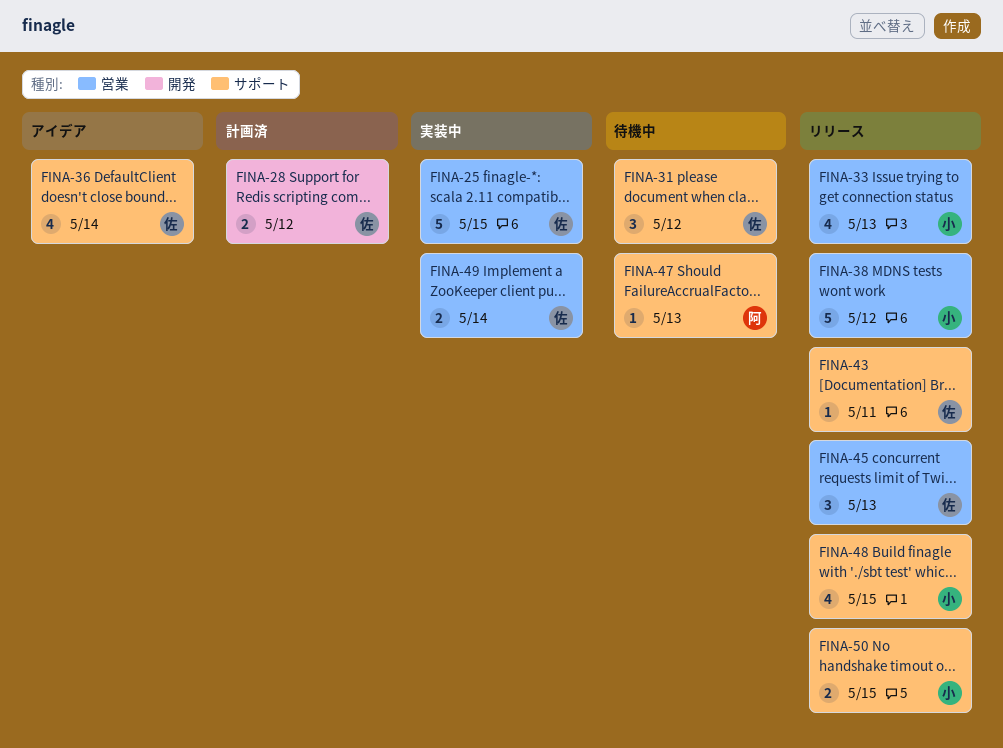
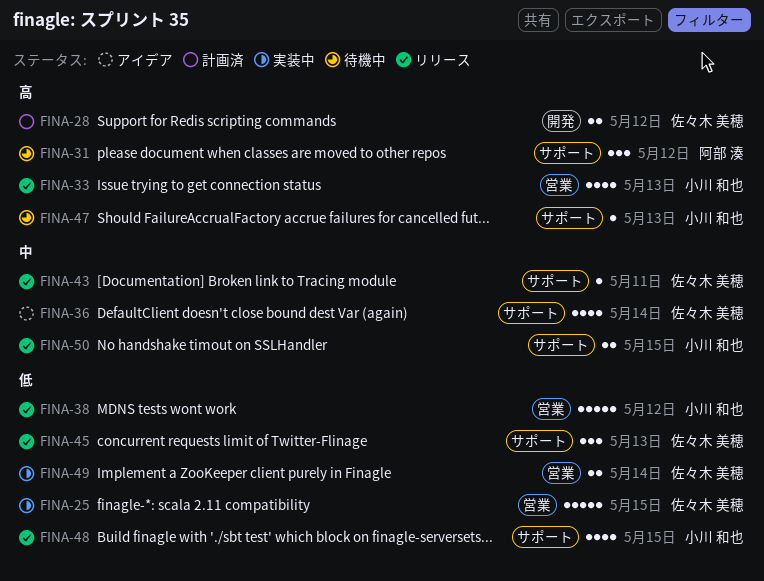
FINA-31, owner: 佐々木 美穂 -> 阿部 湊
FINA-45, label: 営業 -> サポート
FINA-47, owner: 阿部 湊 -> 小川 和也

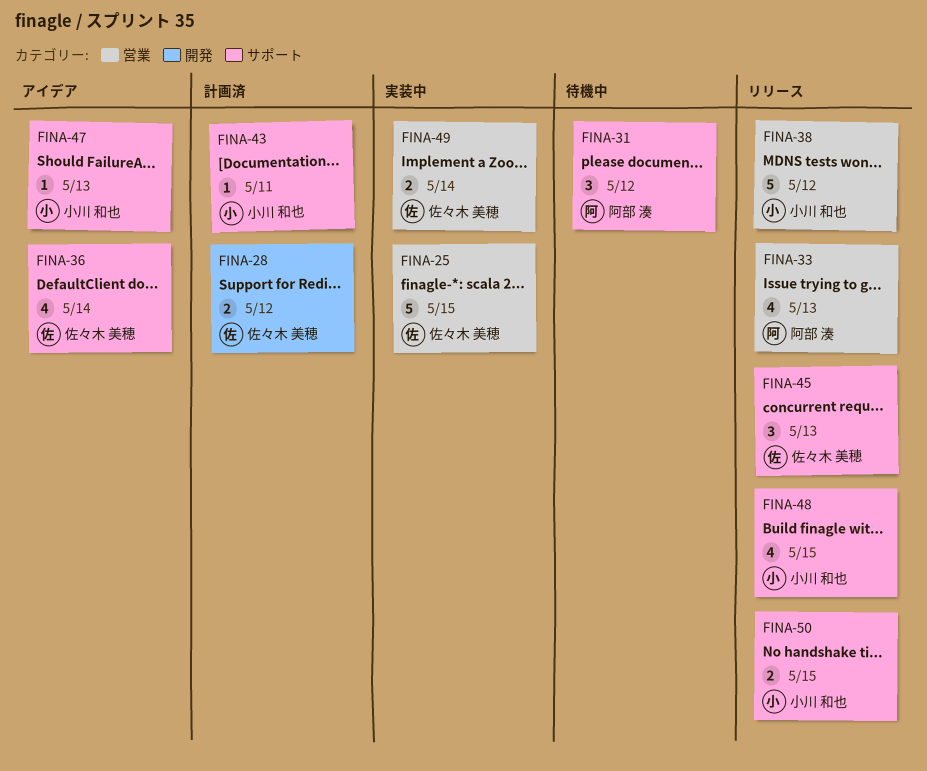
FINA-33, owner: 小川 和也 -> 阿部 湊
FINA-43, status: リリース -> 計画済
FINA-43, owner: 佐々木 美穂 -> 小川 和也
FINA-47, status: 待機中 -> アイデア

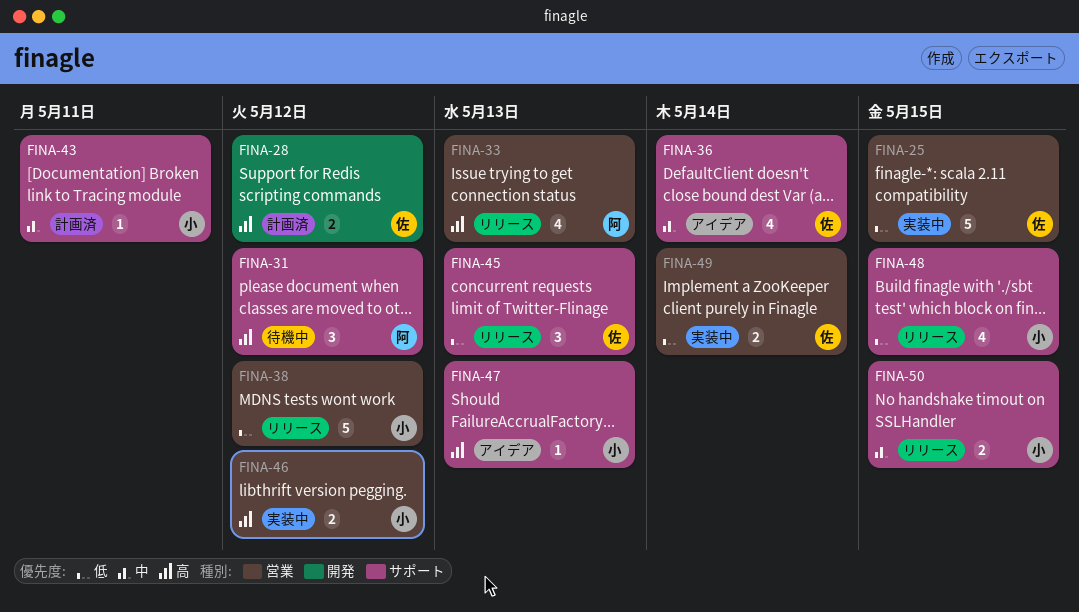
FINA-46: none -> present

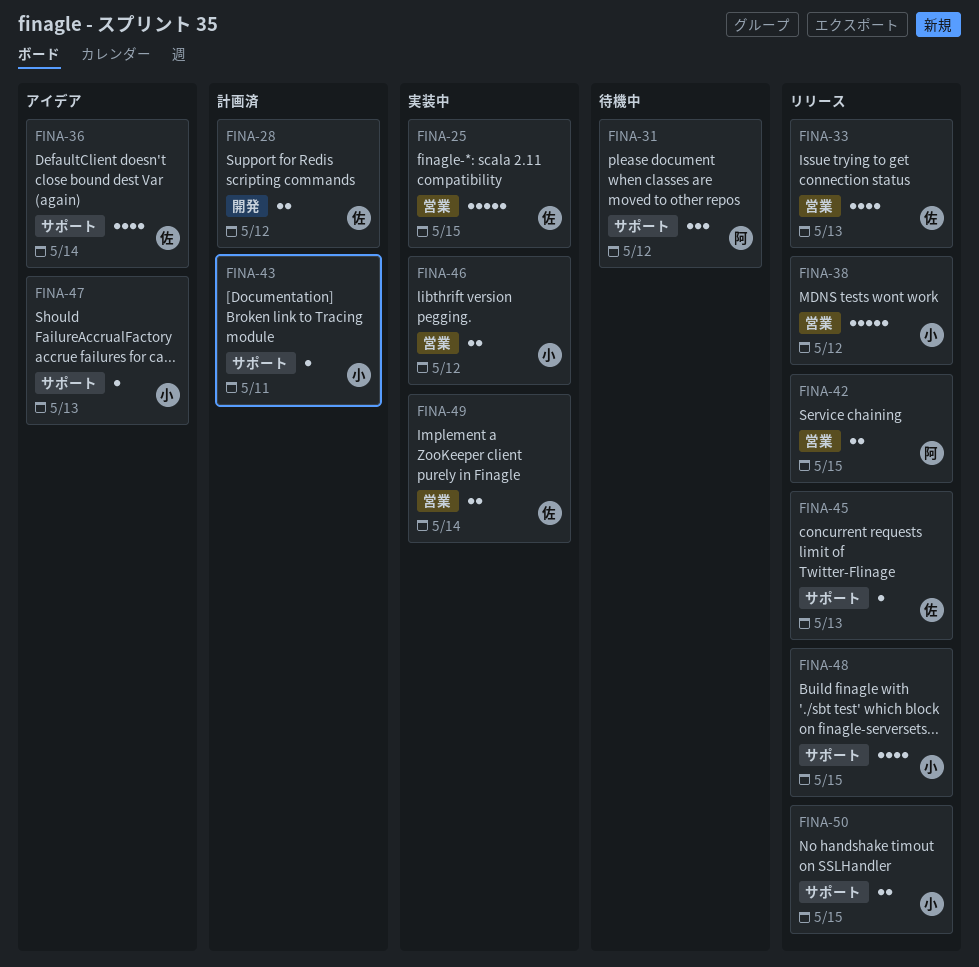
FINA-33, owner: 阿 -> 佐
FINA-42: none -> present
FINA-45, estimate: 3 -> 1

